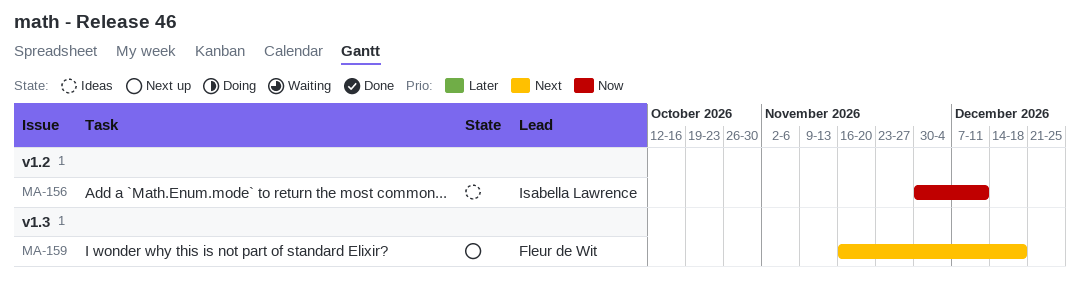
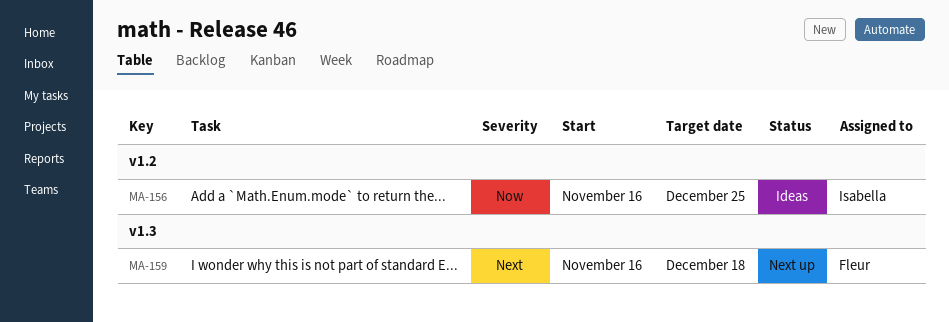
MA-156, start: Nov 30 -> Nov 16
MA-156, due: Dec 11 -> Dec 25

